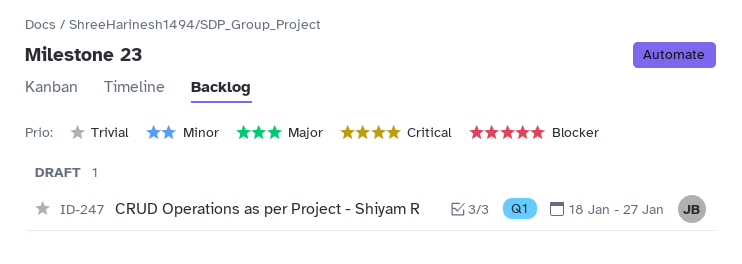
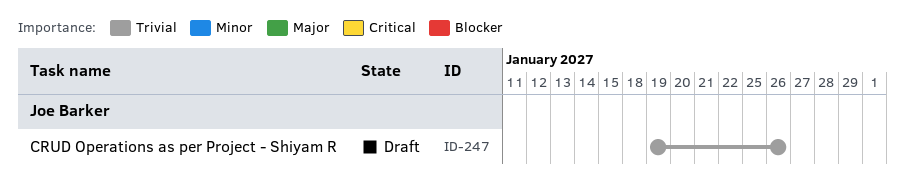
ID-247, start: Jan 18 -> Jan 19
ID-247, due: Jan 27 -> Jan 26

